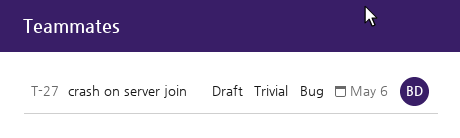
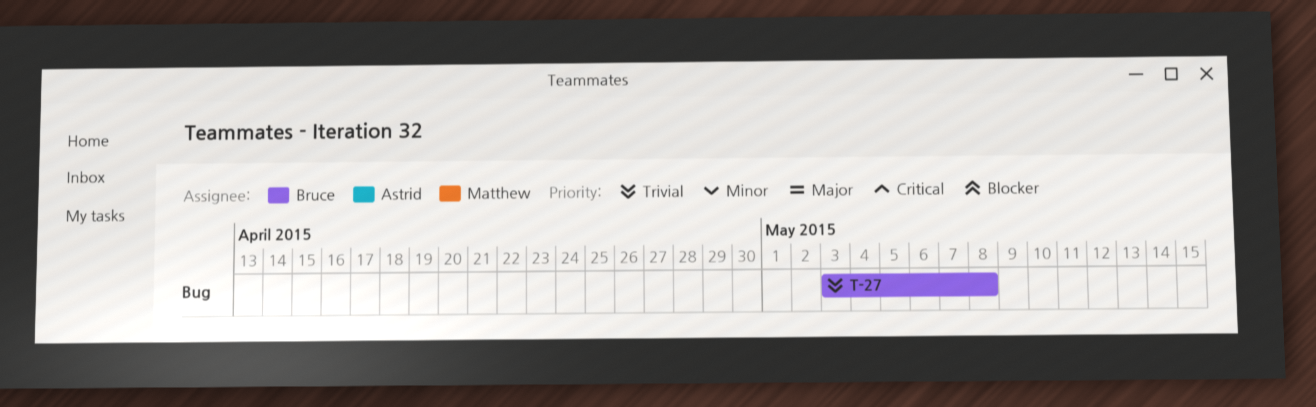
T-27, due: May 6 -> May 8

